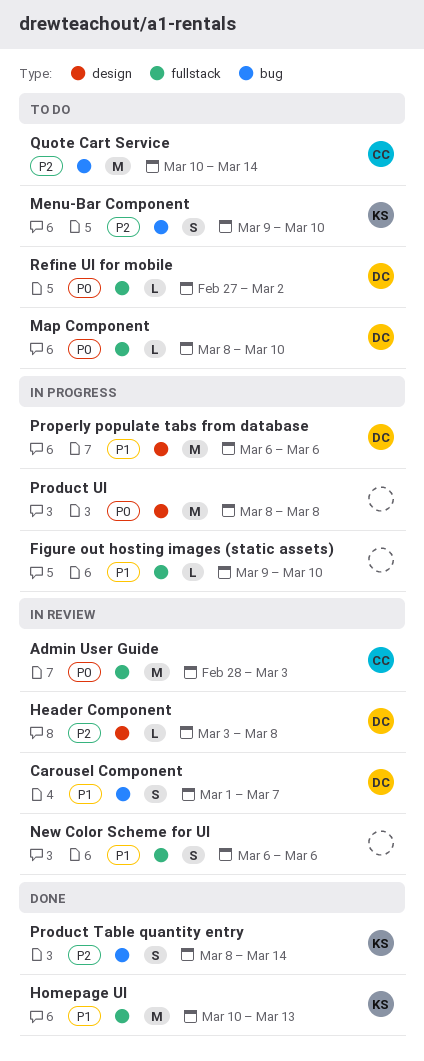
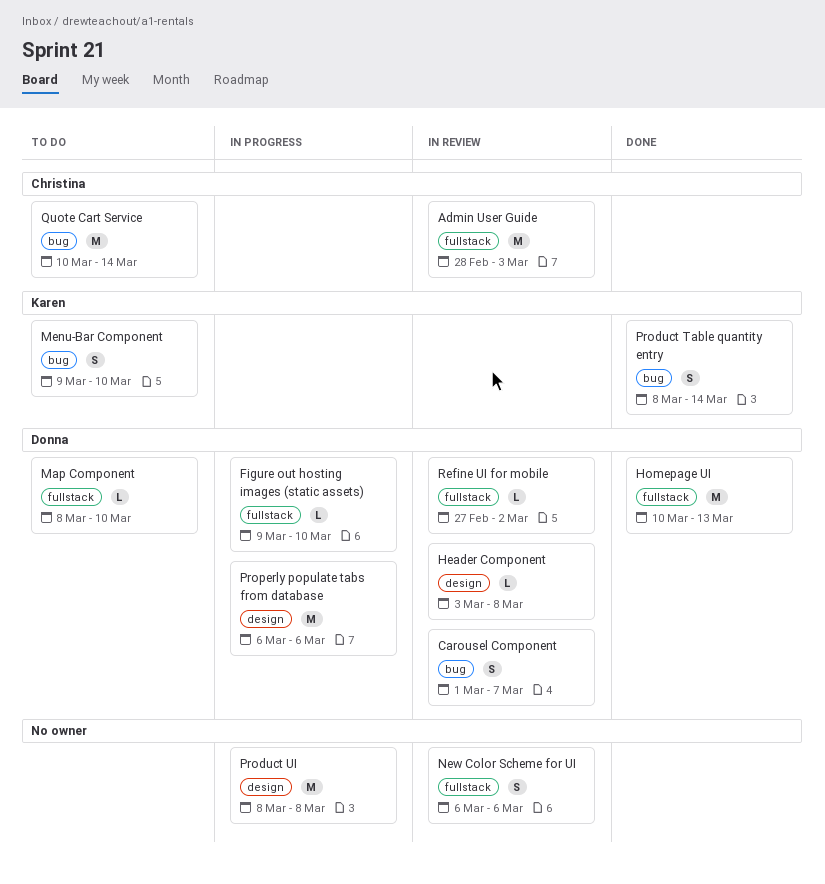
Figure out hosting images (static assets), owner: none -> Donna
Homepage UI, owner: Karen -> Donna
Refine UI for mobile, status: To do -> In review

